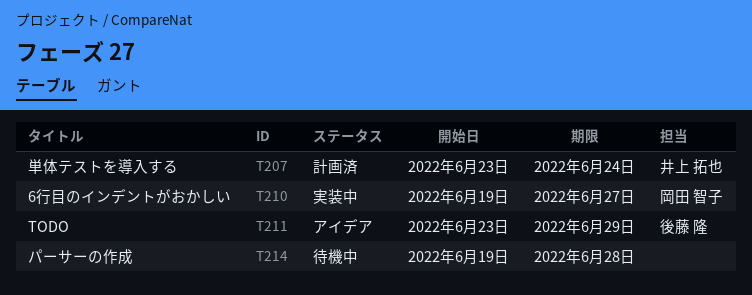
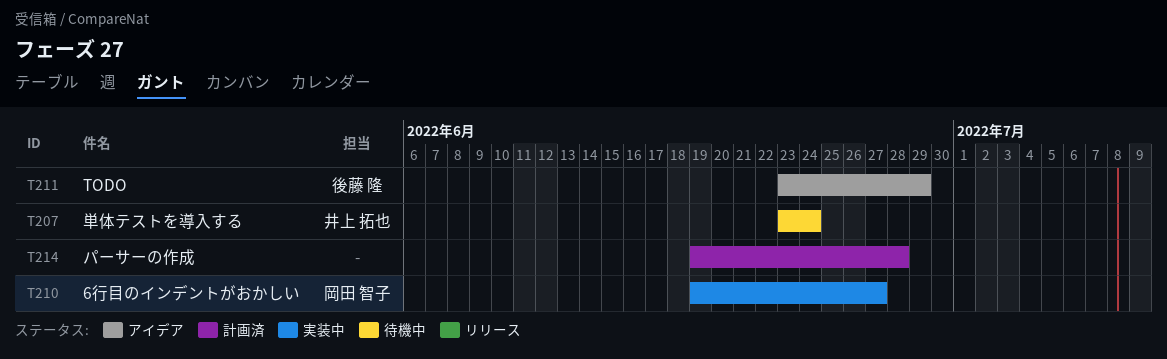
T207, status: 計画済 -> 待機中
T214, status: 待機中 -> 計画済

